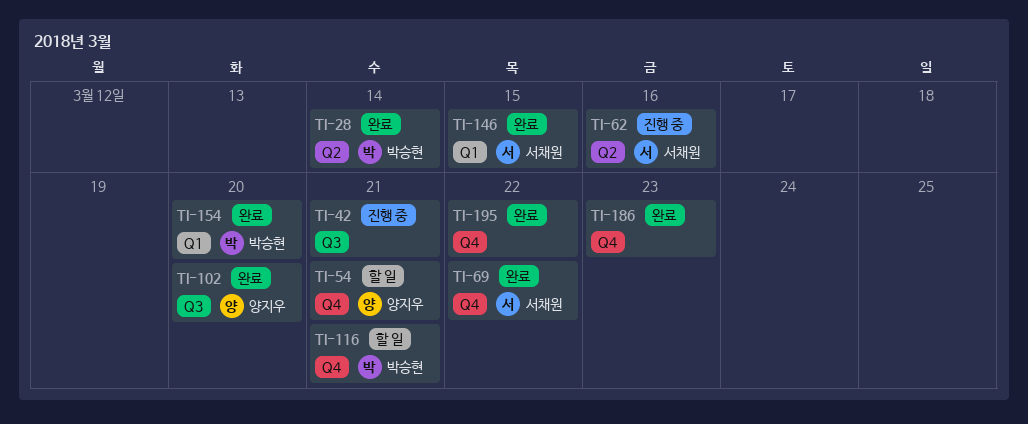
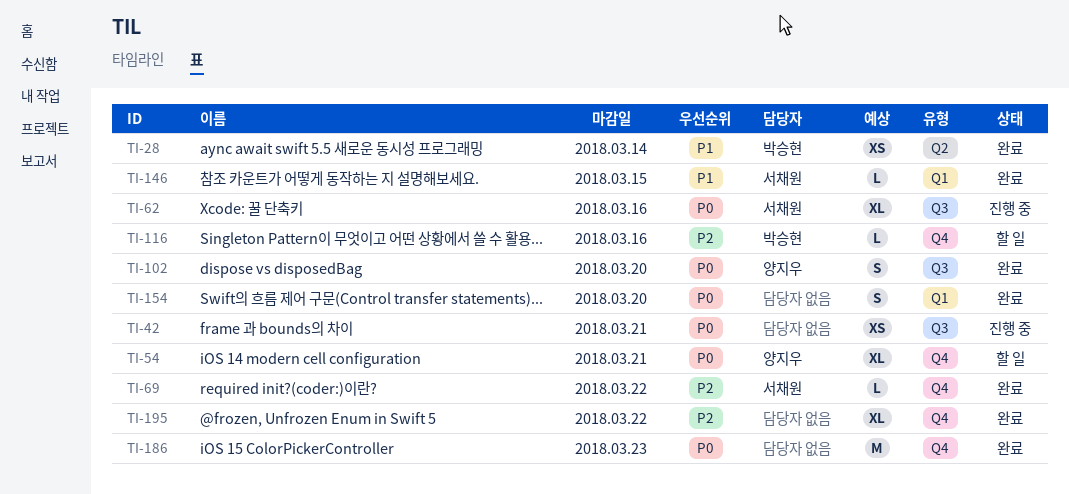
TI-62, label: Q2 -> Q3
TI-116, due: Mar 21 -> Mar 16
TI-154, owner: 박승현 -> none

